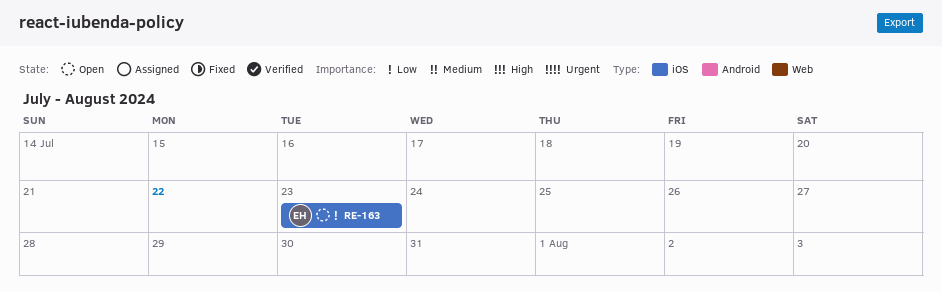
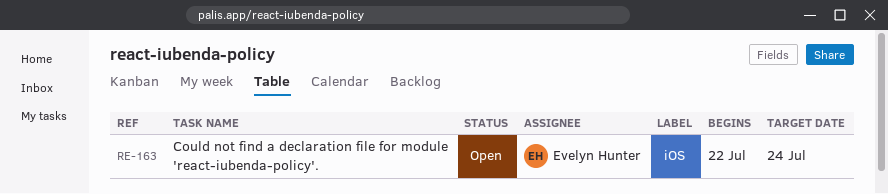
RE-163, start: Jul 23 -> Jul 22
RE-163, due: Jul 23 -> Jul 24

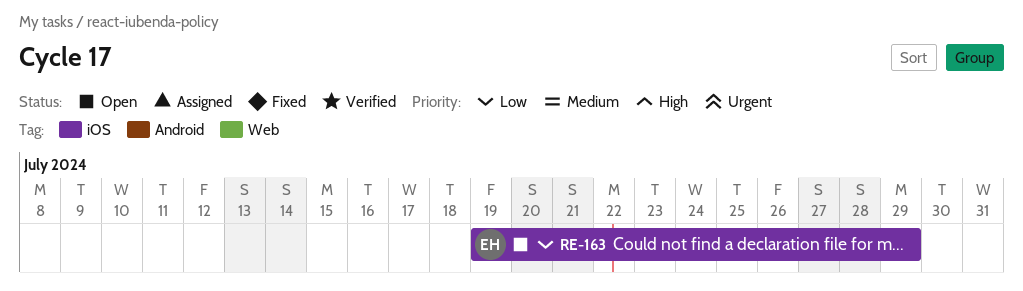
RE-163, start: Jul 22 -> Jul 19
RE-163, due: Jul 24 -> Jul 29

